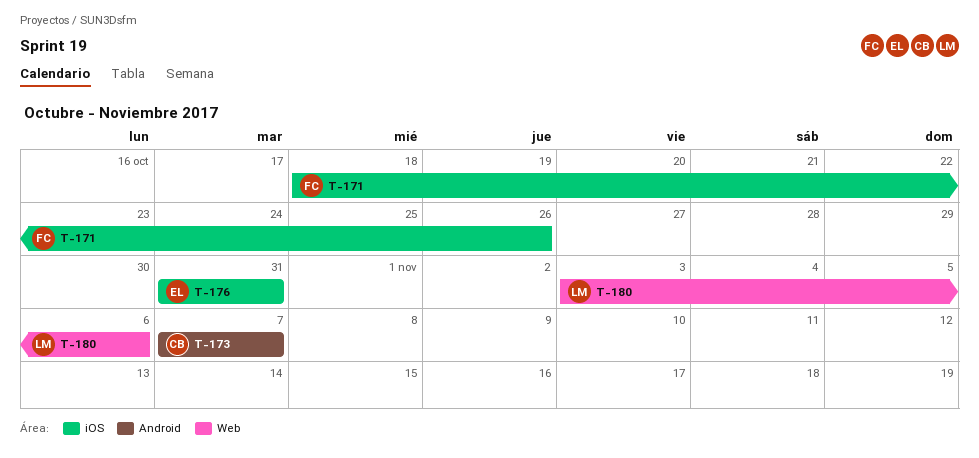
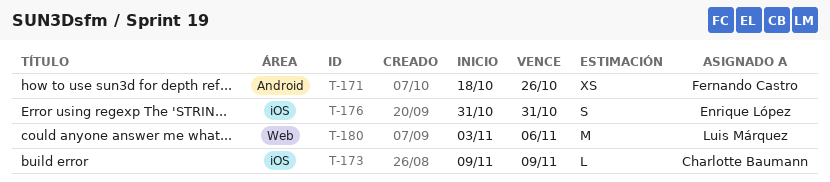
T-171, label: iOS -> Android
T-173, label: Android -> iOS
T-173, start: Nov 7 -> Nov 9
T-173, due: Nov 7 -> Nov 9

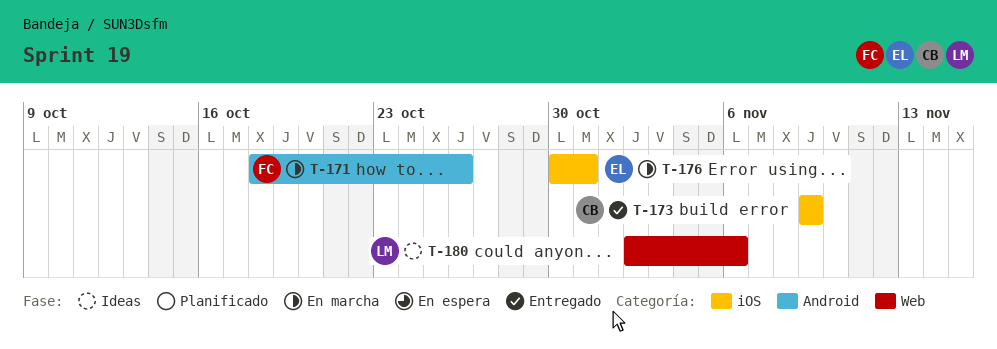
T-176, start: Oct 31 -> Oct 30
T-180, start: Nov 3 -> Nov 2

